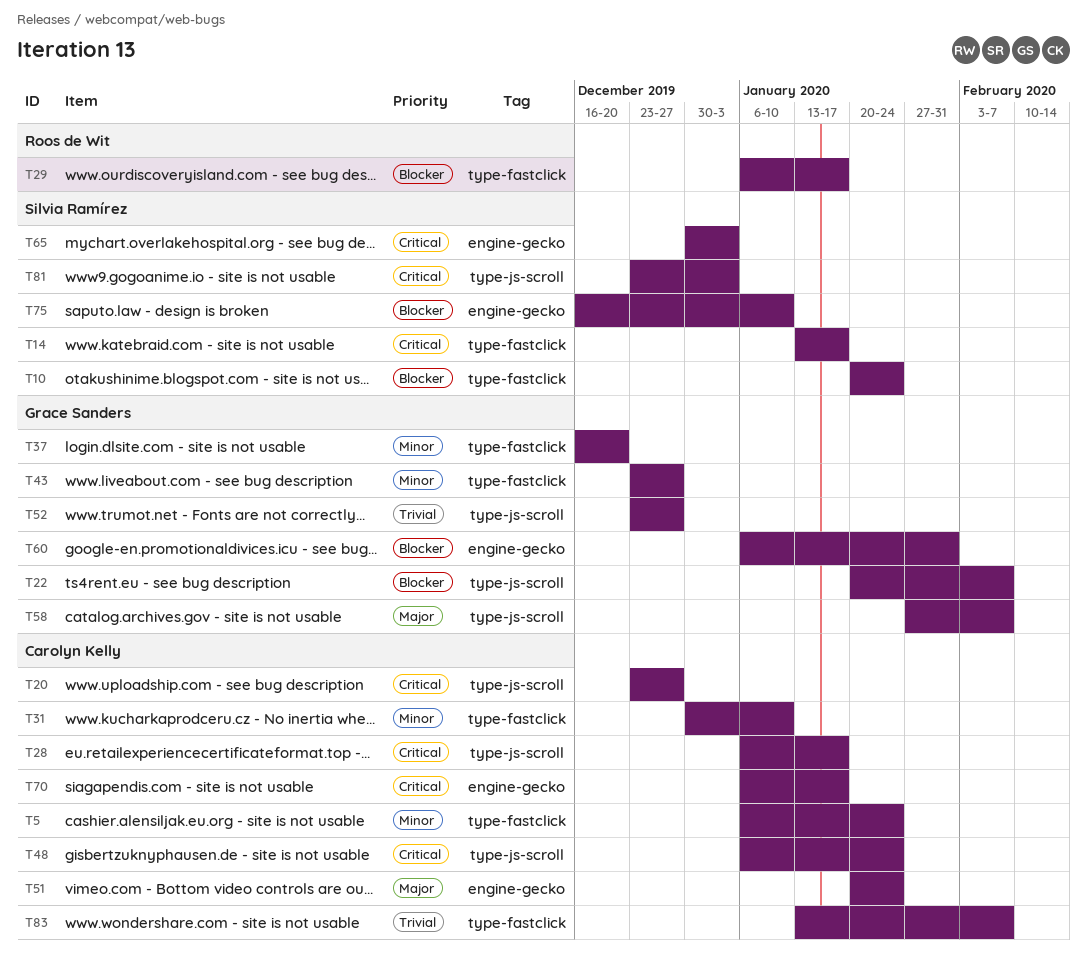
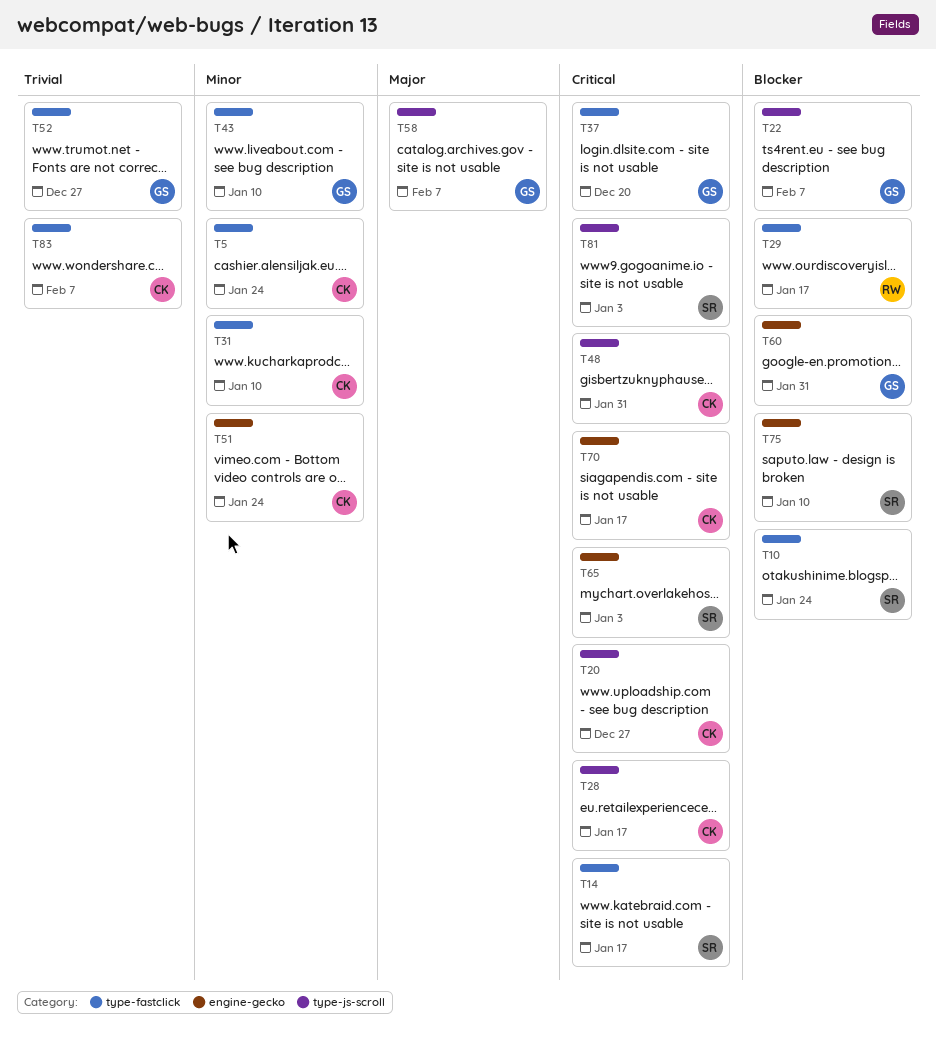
T37, priority: Minor -> Critical
T43, due: Dec 27 -> Jan 10
T48, due: Jan 24 -> Jan 31
T51, priority: Major -> Minor
T52, label: type-js-scroll -> type-fastclick

